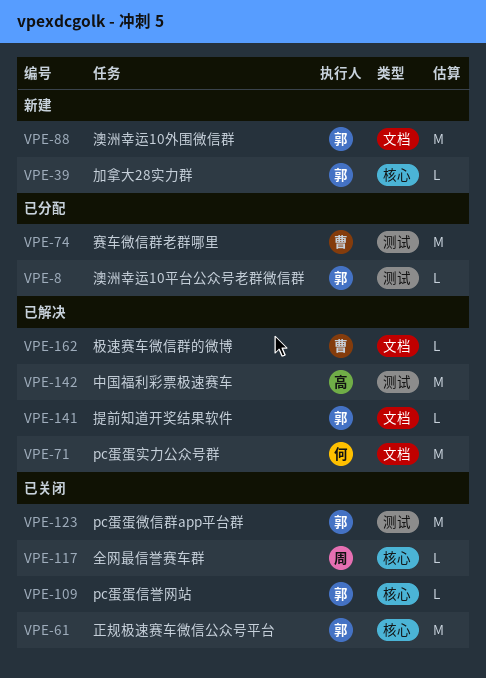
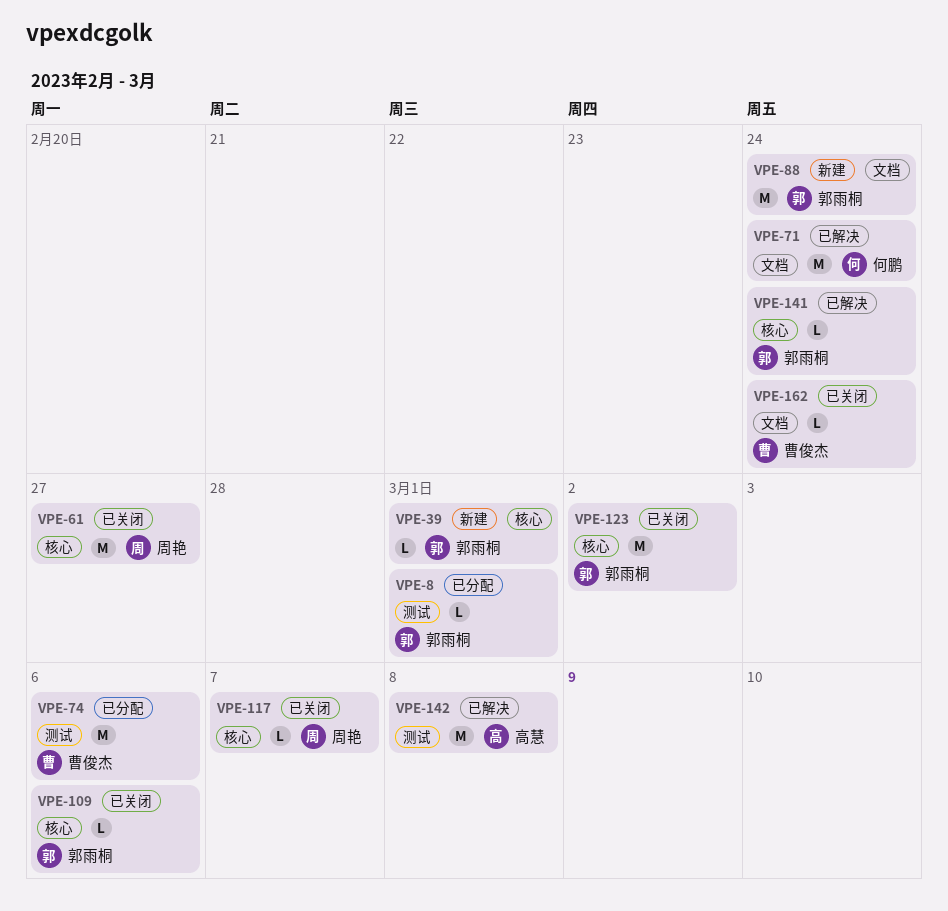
VPE-61, owner: 郭雨桐 -> 周艳
VPE-123, label: 测试 -> 核心
VPE-141, label: 文档 -> 核心
VPE-162, status: 已解决 -> 已关闭

